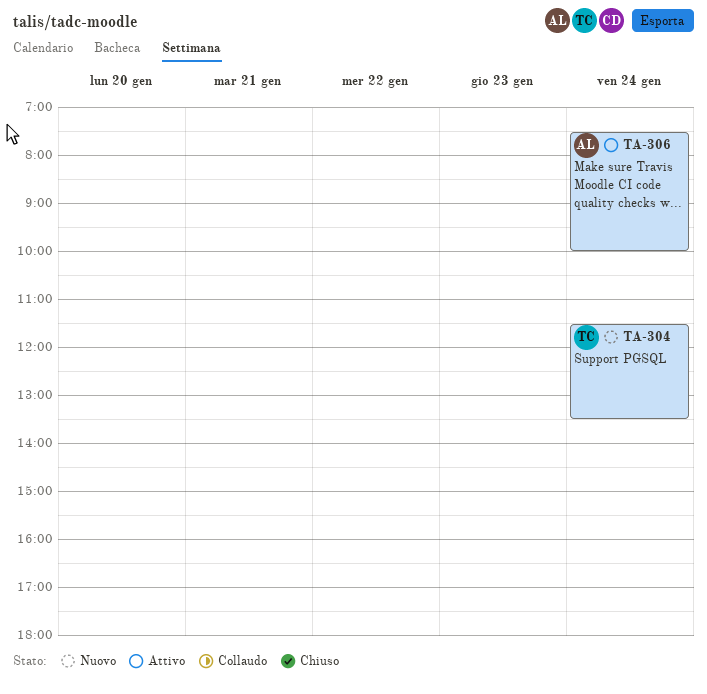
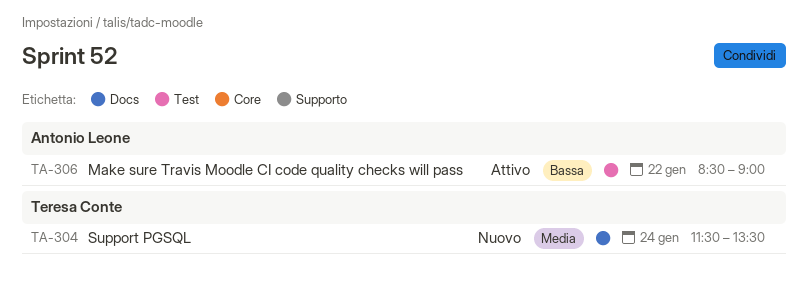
TA-306, day: Jan 24 -> Jan 22
TA-306, begins: 07:30 -> 08:30
TA-306, ends: 10:00 -> 09:00

